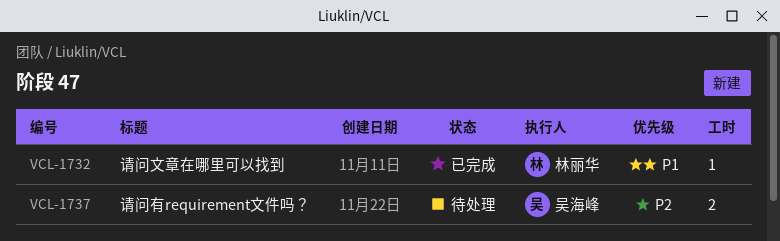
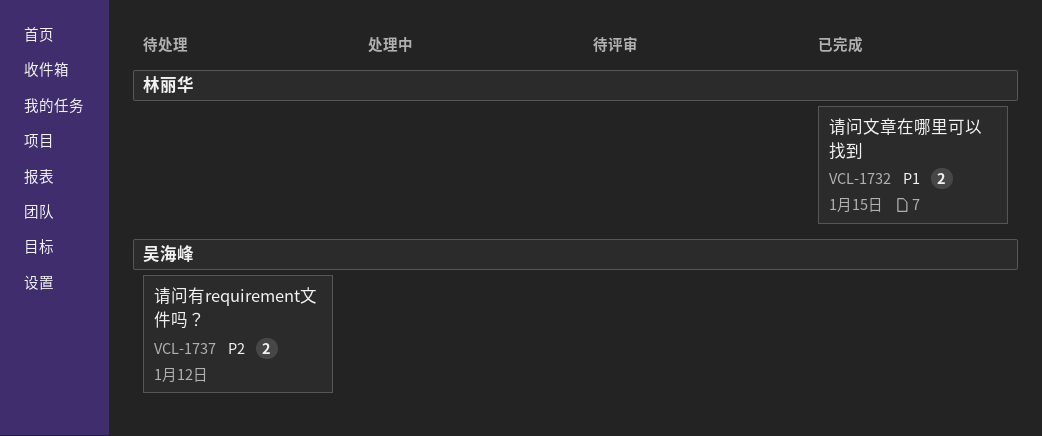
VCL-1732, estimate: 1 -> 2

